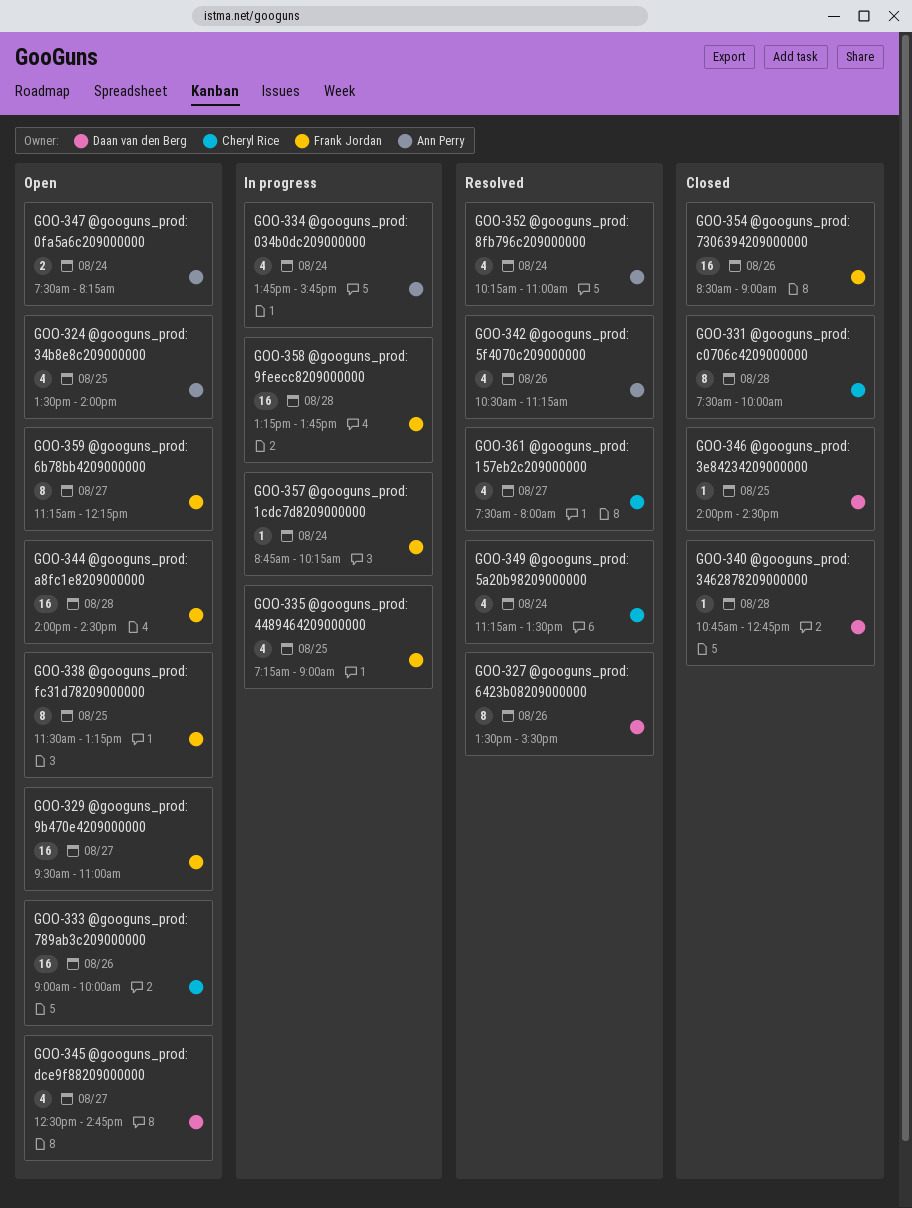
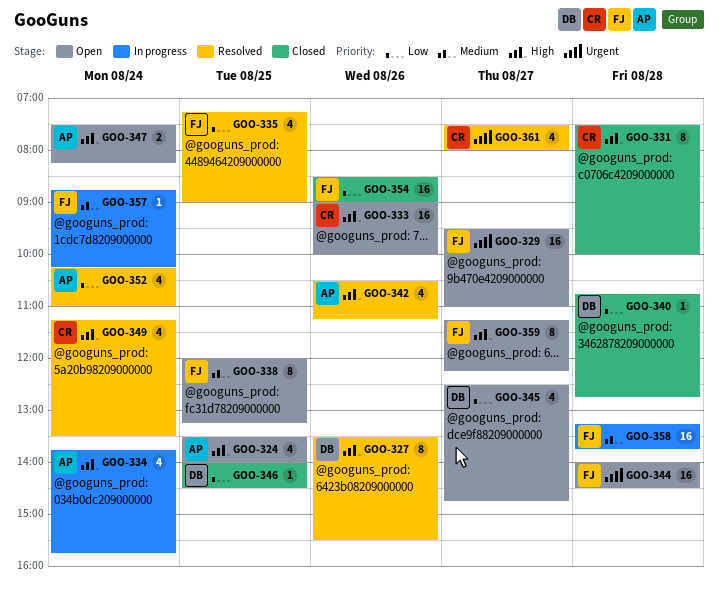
GOO-335, status: In progress -> Resolved
GOO-338, begins: 11:30 -> 12:00

